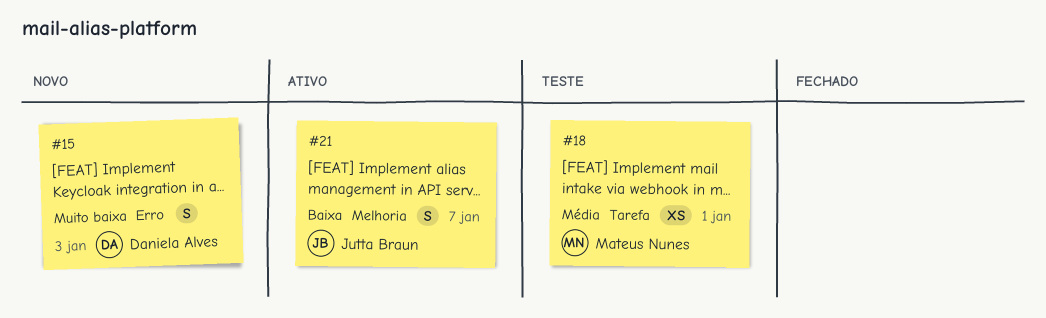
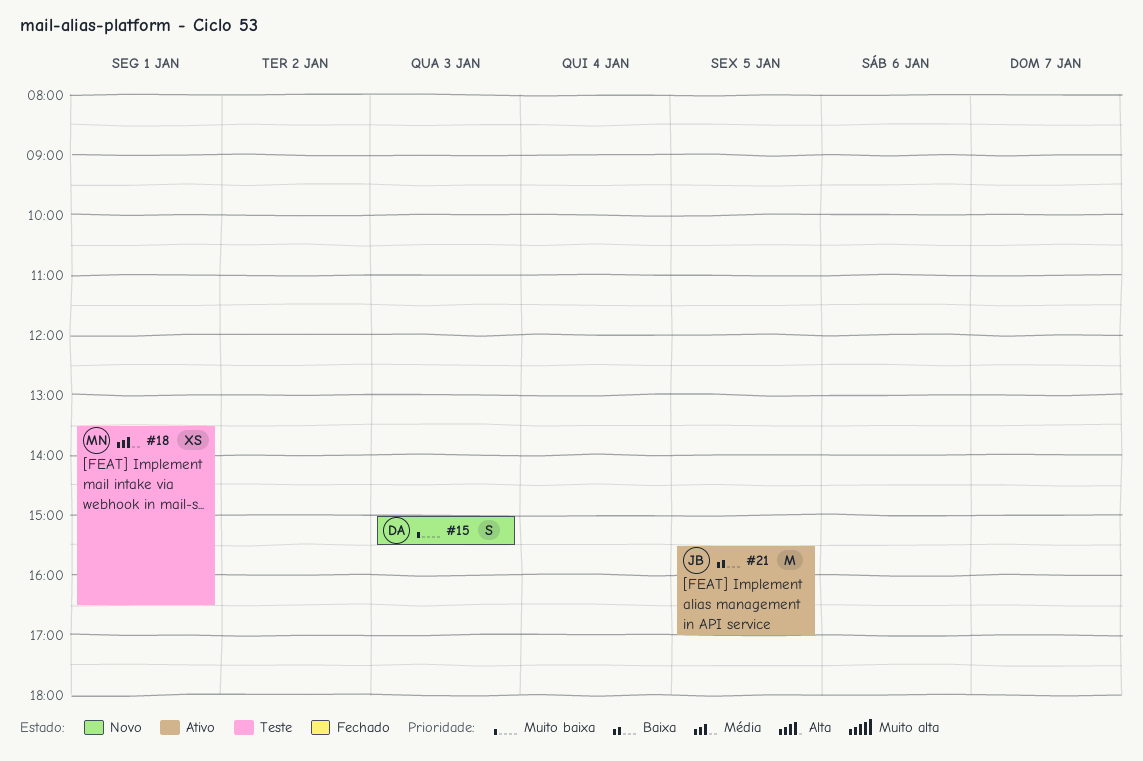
#21, estimate: S -> M
#21, day: Jan 7 -> Jan 5

